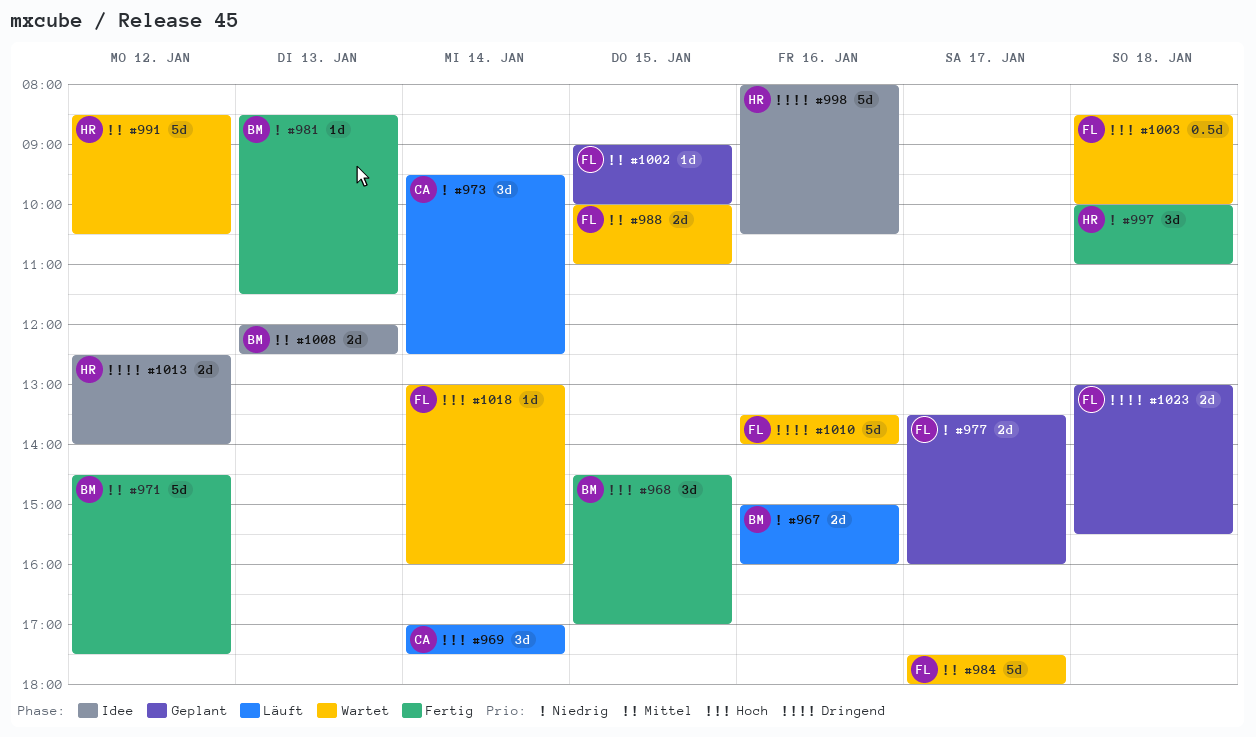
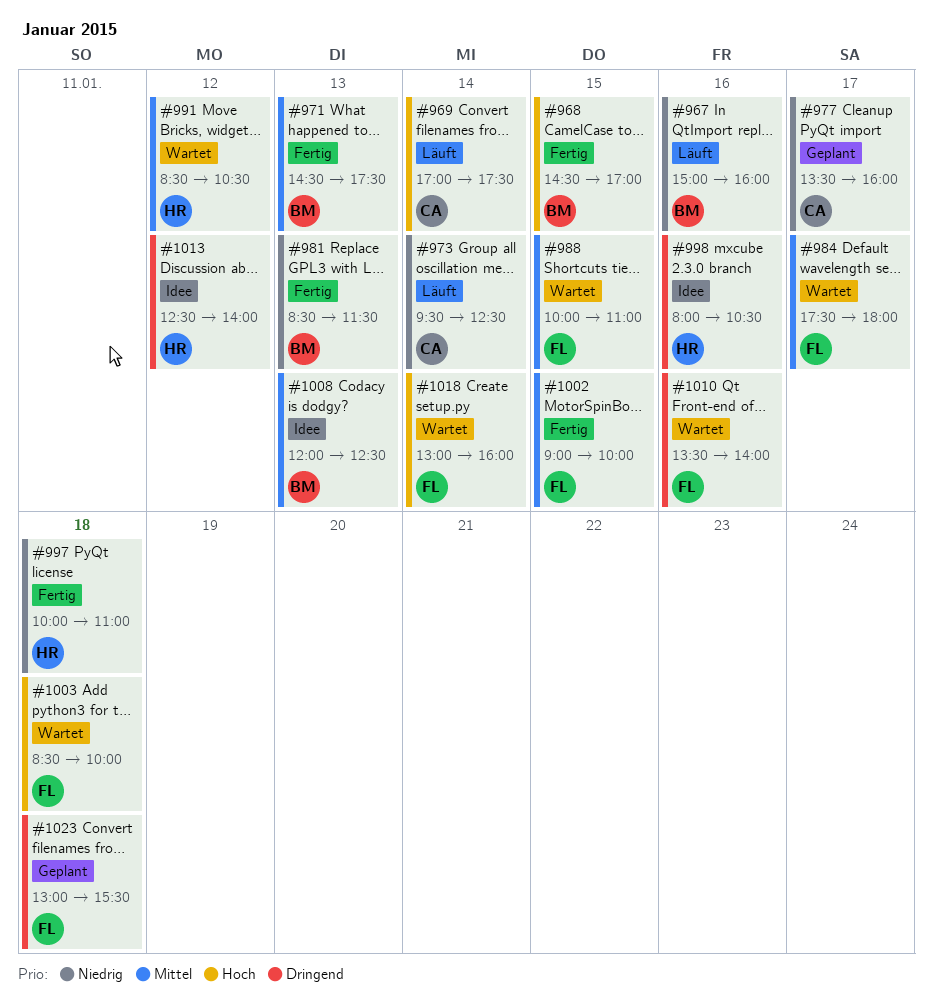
#971, day: Jan 12 -> Jan 13
#977, owner: FL -> CA
#1002, status: Geplant -> Fertig

